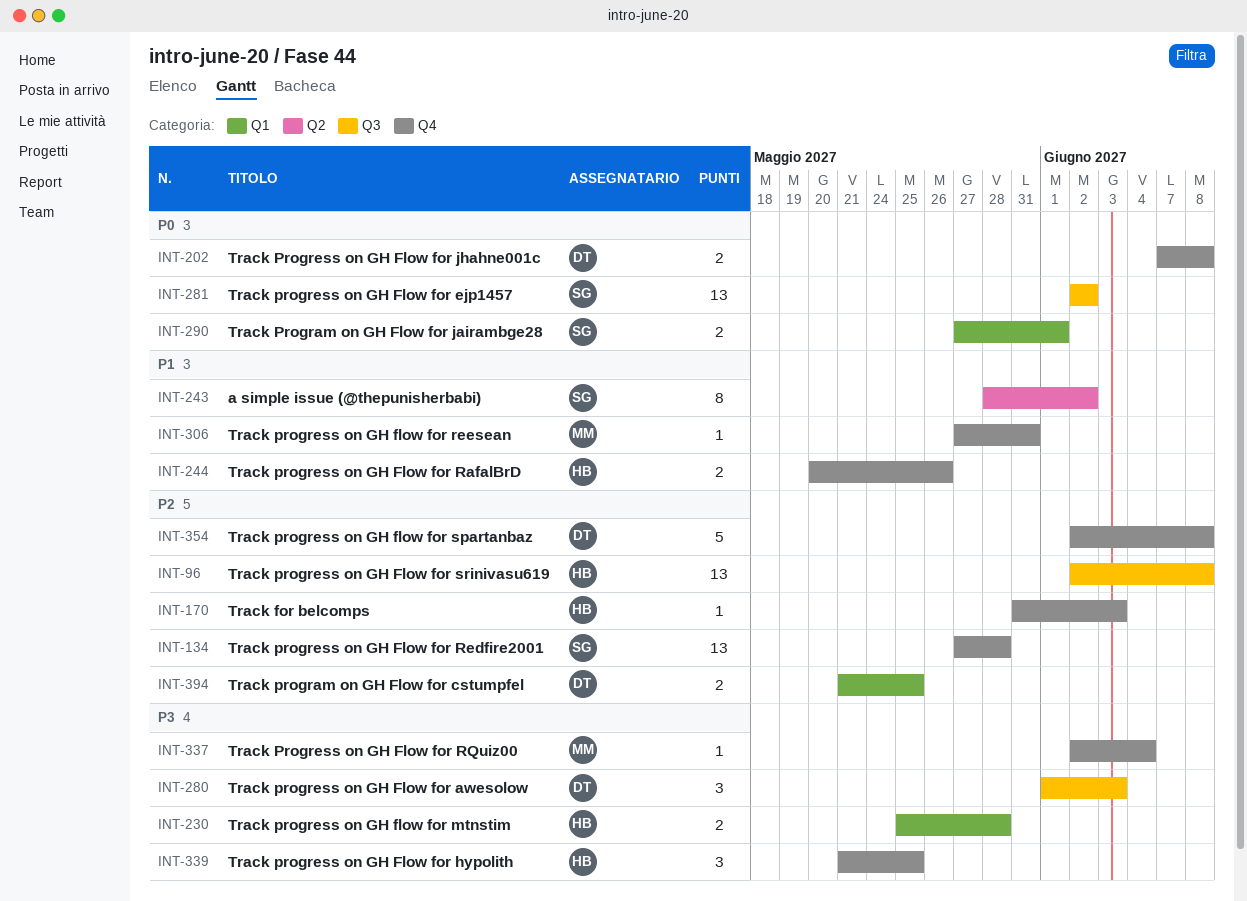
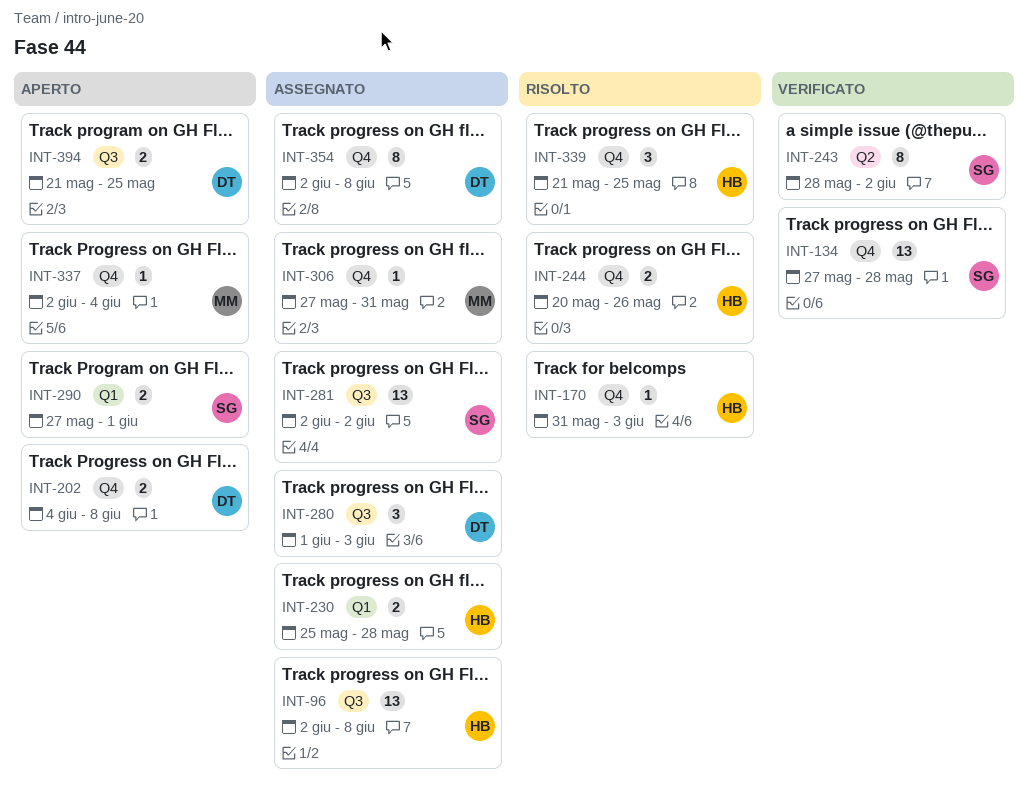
INT-202, start: Jun 7 -> Jun 4
INT-354, estimate: 5 -> 8
INT-394, label: Q1 -> Q3

